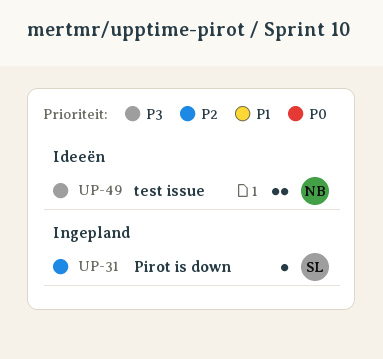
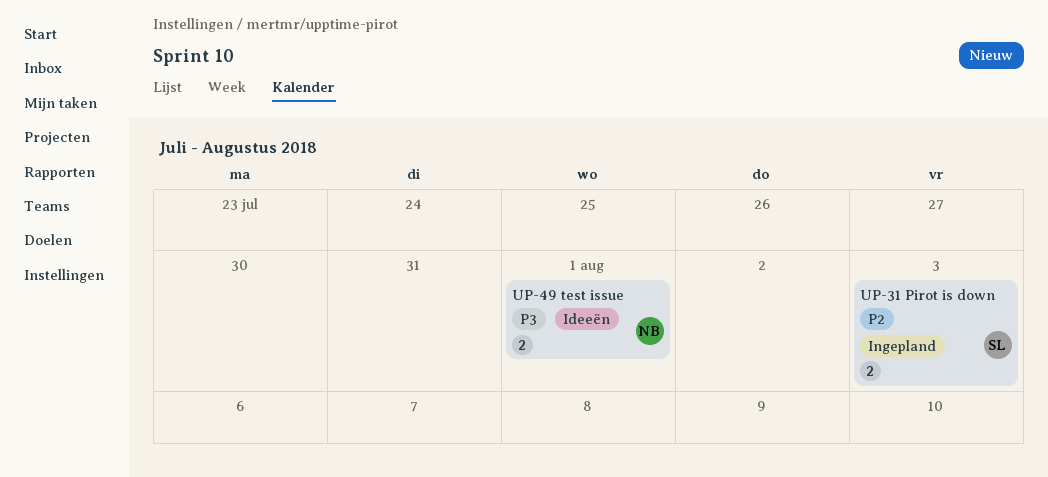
UP-31, estimate: 1 -> 2

